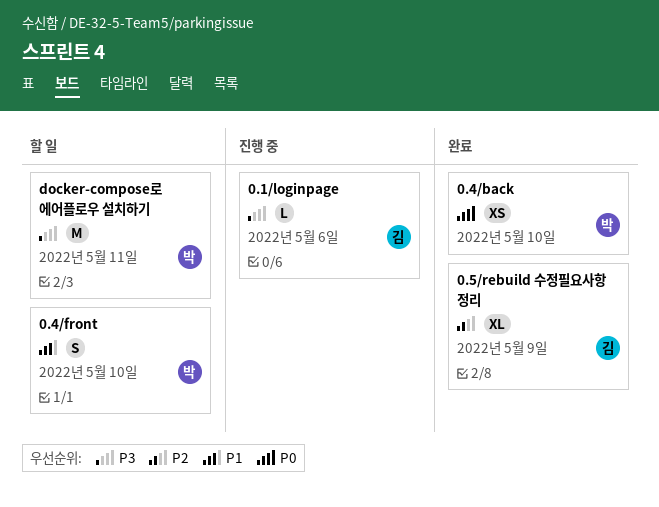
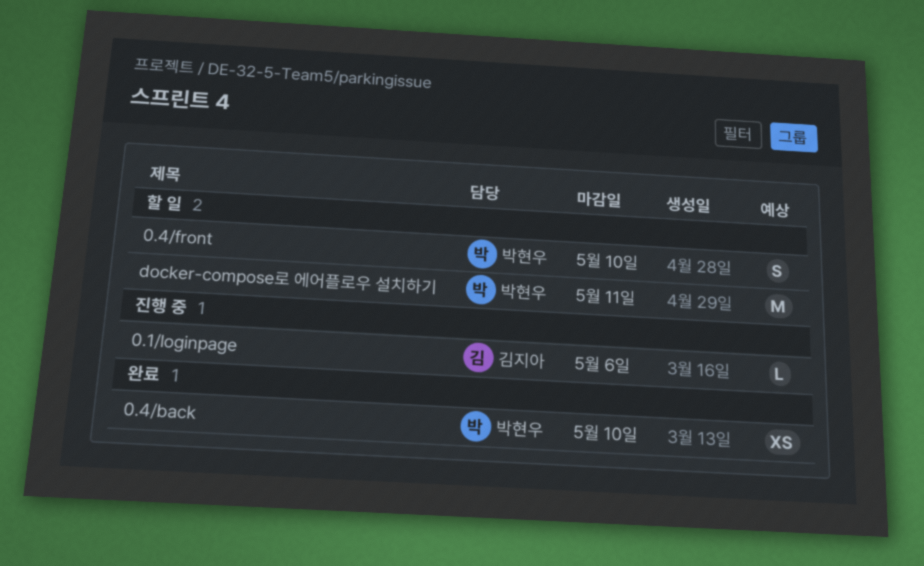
0.5/rebuild 수정필요사항 정리: present -> none

